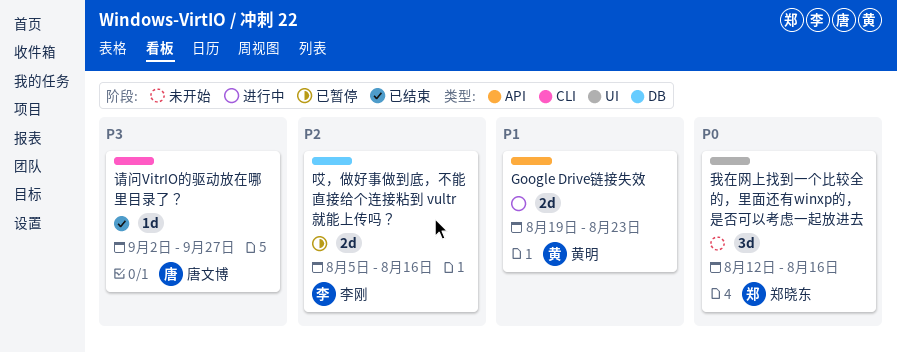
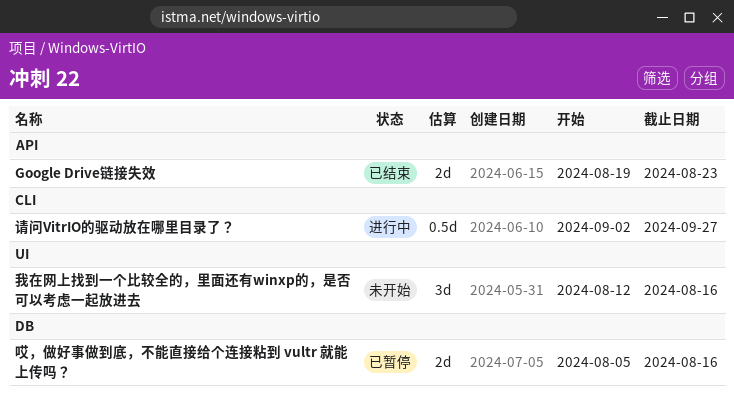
Google Drive链接失效, status: 进行中 -> 已结束
请问VitrIO的驱动放在哪里目录了？, status: 已结束 -> 进行中
请问VitrIO的驱动放在哪里目录了？, estimate: 1d -> 0.5d

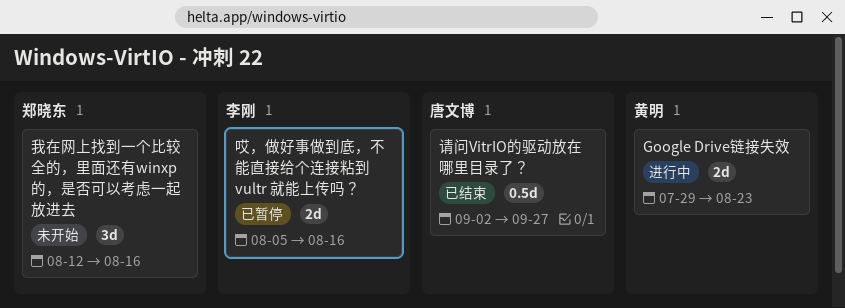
Google Drive链接失效, status: 已结束 -> 进行中
Google Drive链接失效, start: Aug 19 -> Jul 29
请问VitrIO的驱动放在哪里目录了？, status: 进行中 -> 已结束

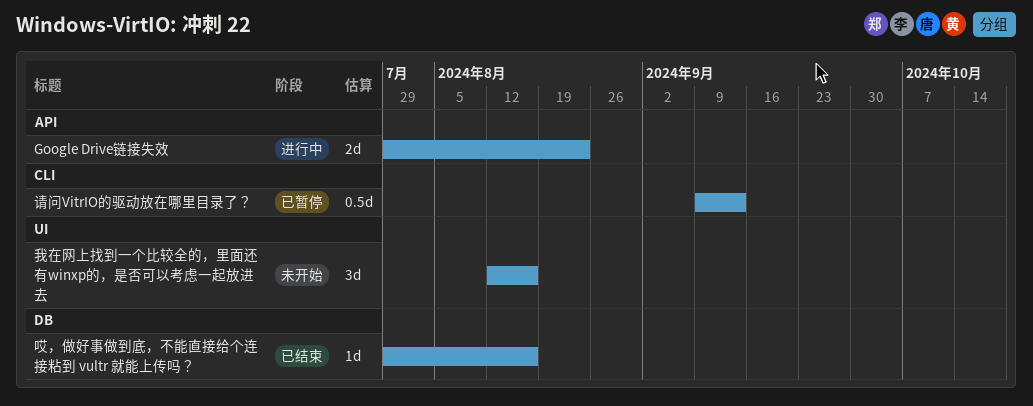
哎，做好事做到底，不能直接给个连接粘到 vultr 就能上传吗？, status: 已暂停 -> 已结束
哎，做好事做到底，不能直接给个连接粘到 vultr 就能上传吗？, estimate: 2d -> 1d
哎，做好事做到底，不能直接给个连接粘到 vultr 就能上传吗？, start: Aug 5 -> Jul 29
请问VitrIO的驱动放在哪里目录了？, status: 已结束 -> 已暂停
请问VitrIO的驱动放在哪里目录了？, start: Sep 2 -> Sep 9
请问VitrIO的驱动放在哪里目录了？, due: Sep 27 -> Sep 13

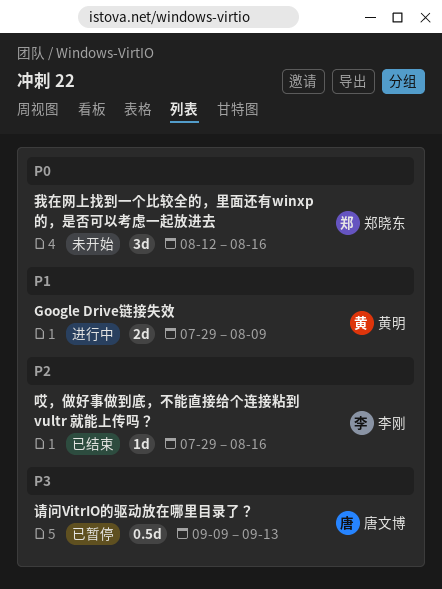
Google Drive链接失效, due: Aug 23 -> Aug 9

